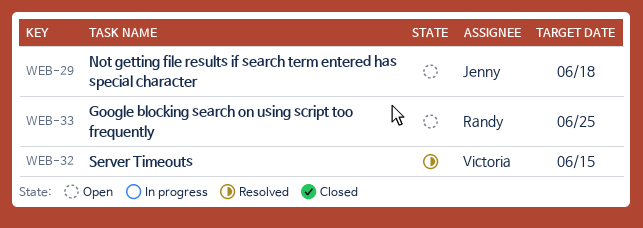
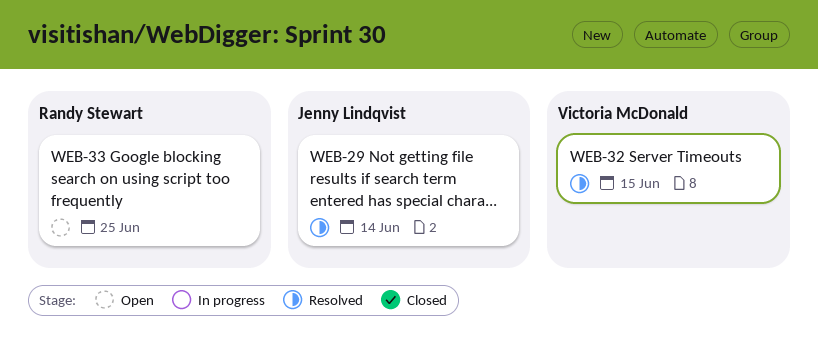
WEB-29, status: Open -> Resolved
WEB-29, due: Jun 18 -> Jun 14

